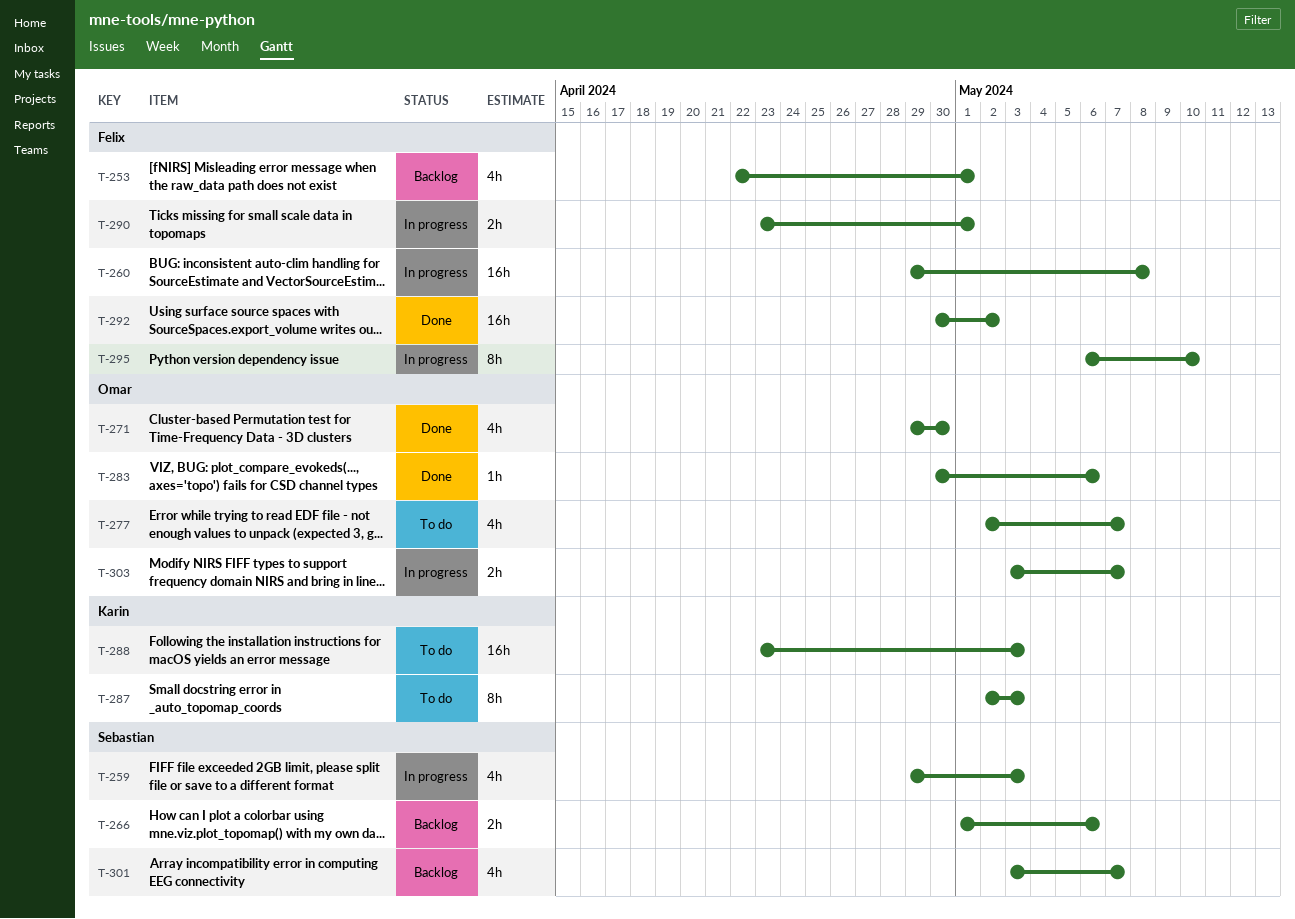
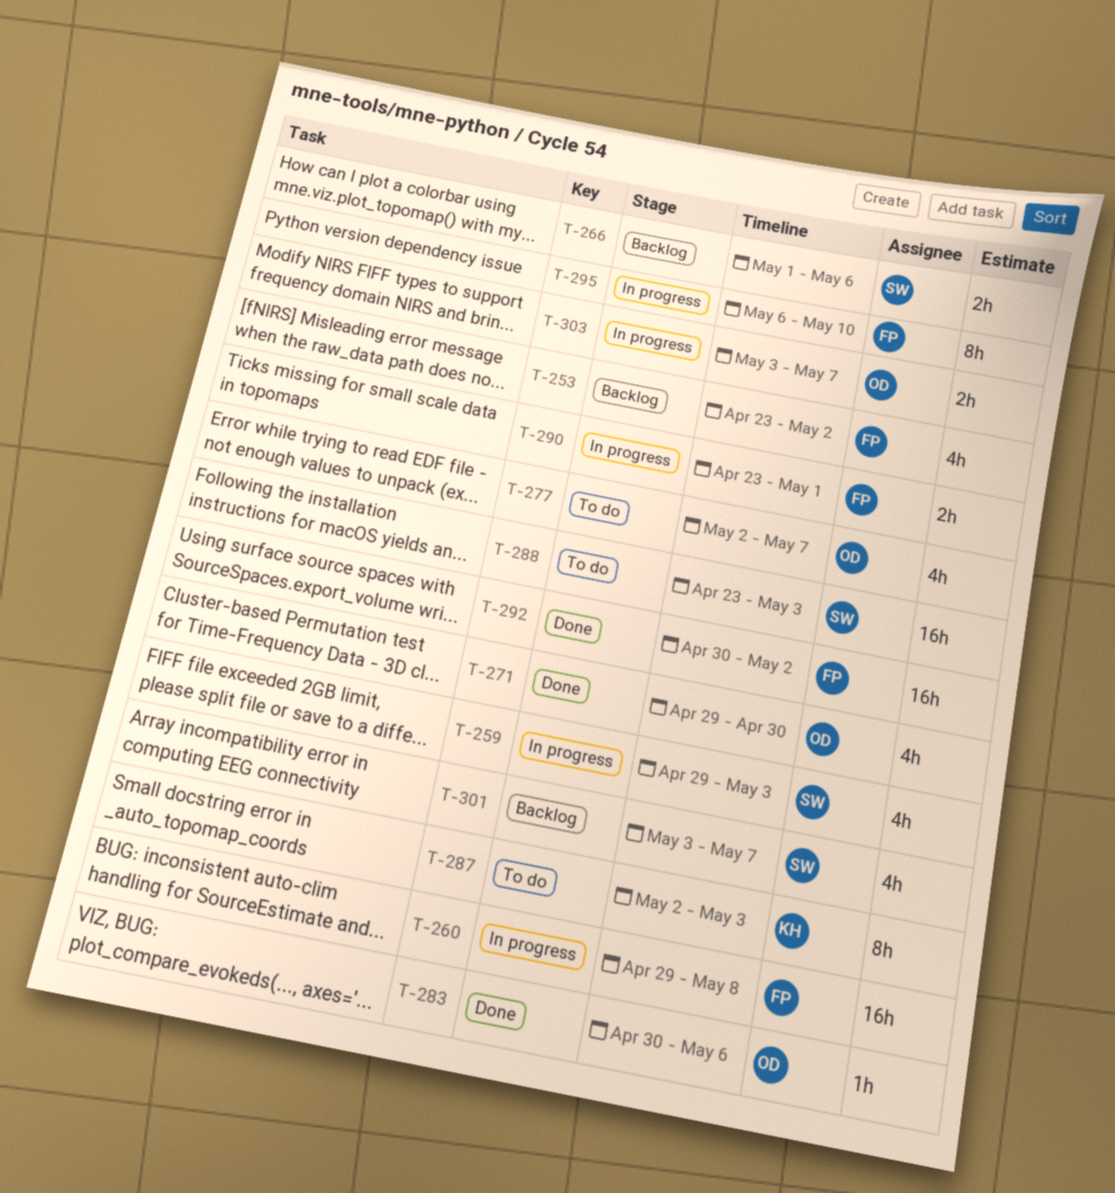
T-253, start: Apr 22 -> Apr 23
T-253, due: May 1 -> May 2
T-288, owner: Karin -> Sebastian

